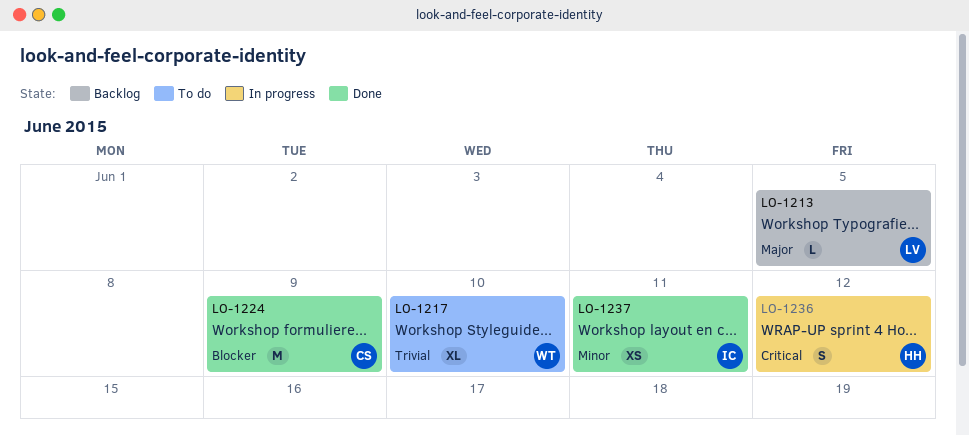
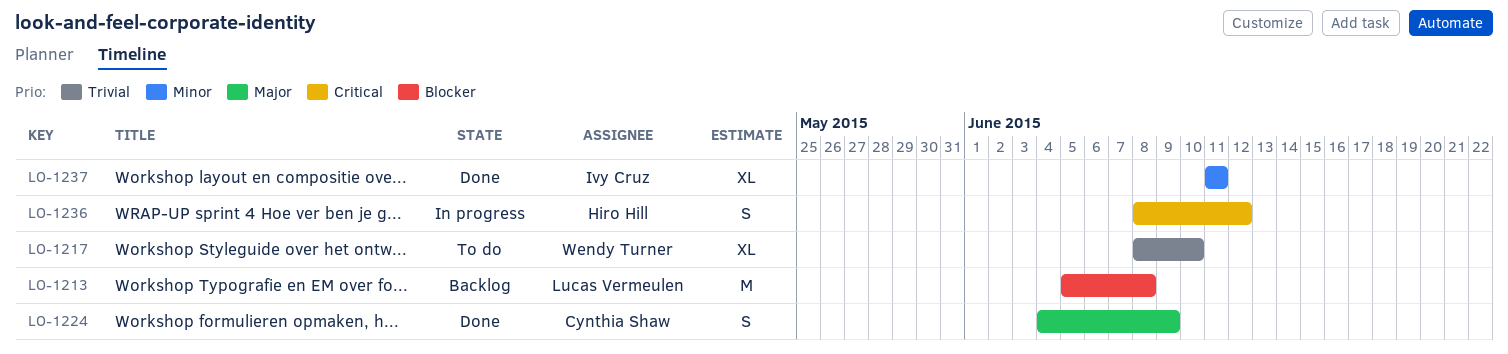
LO-1213, priority: Major -> Blocker
LO-1213, estimate: L -> M
LO-1213, due: Jun 5 -> Jun 8
LO-1224, priority: Blocker -> Major
LO-1224, estimate: M -> S
LO-1237, estimate: XS -> XL

